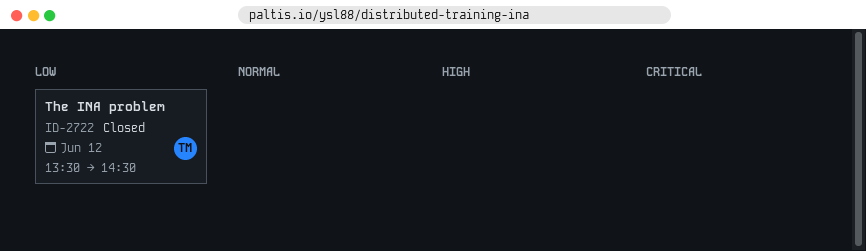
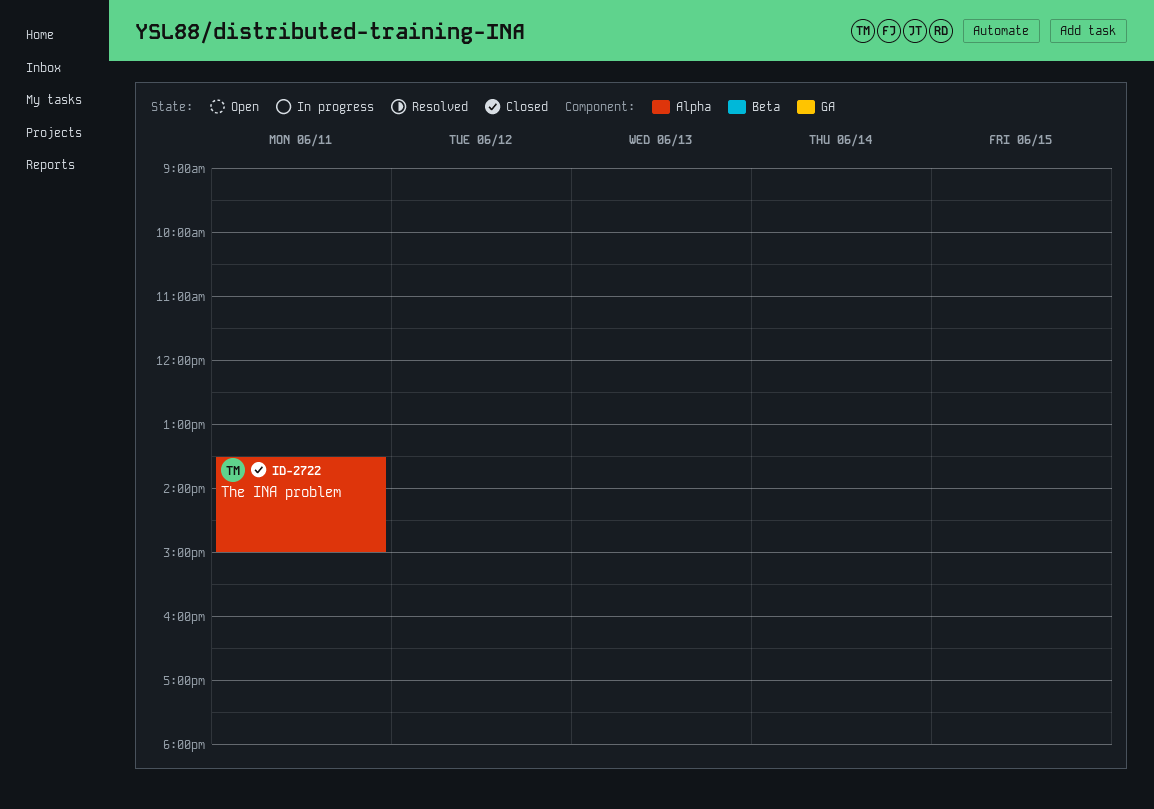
ID-2722, day: Jun 12 -> Jun 11
ID-2722, ends: 14:30 -> 15:00

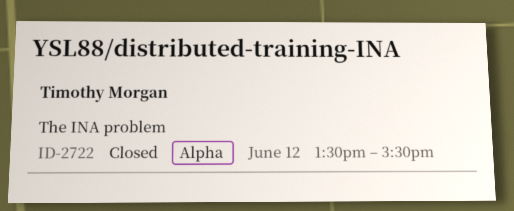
ID-2722, day: Jun 11 -> Jun 12
ID-2722, ends: 15:00 -> 15:30

